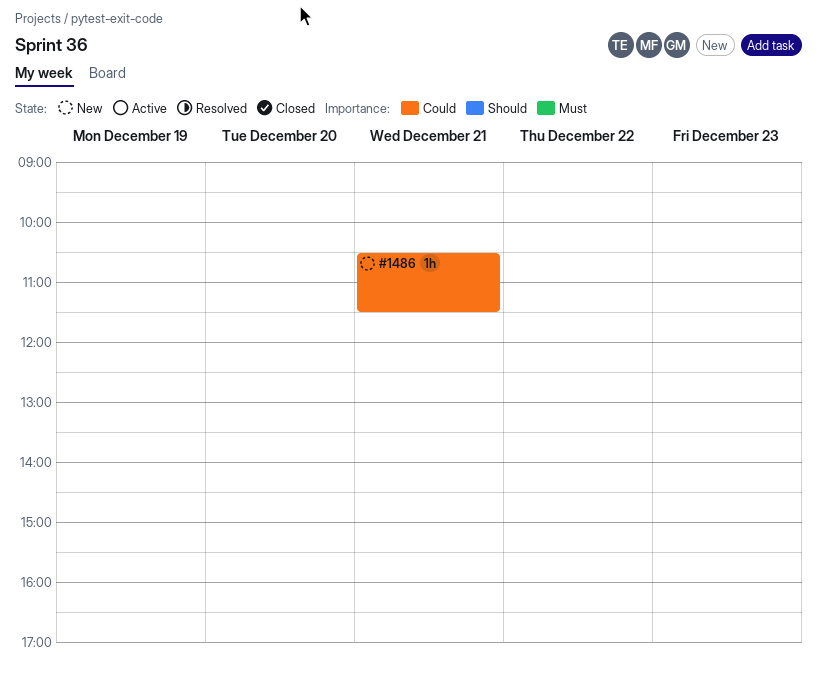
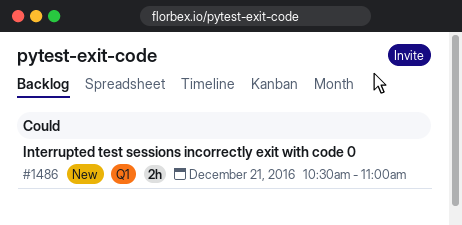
#1486, estimate: 1h -> 2h
#1486, ends: 11:30 -> 11:00

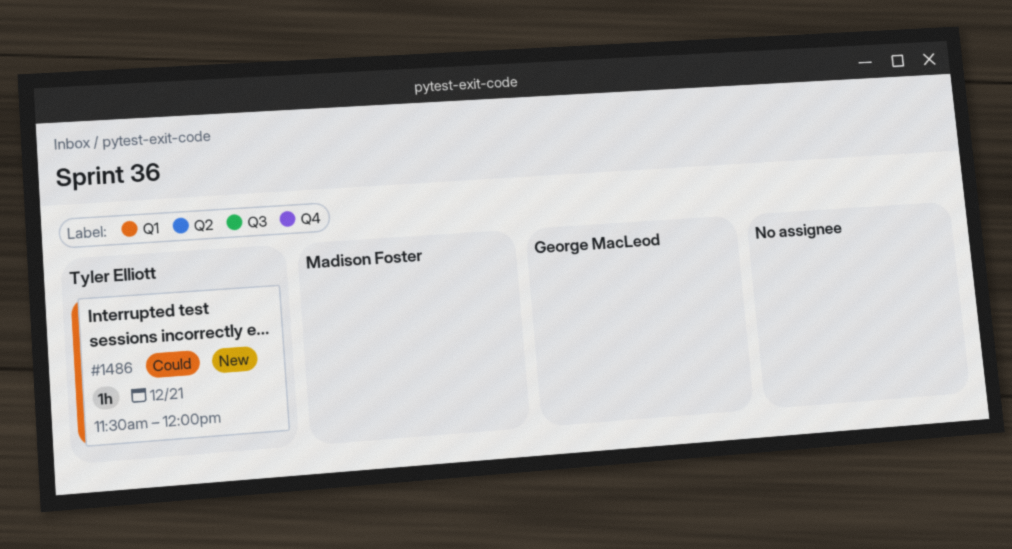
#1486, estimate: 2h -> 1h
#1486, begins: 10:30 -> 11:30
#1486, ends: 11:00 -> 12:00

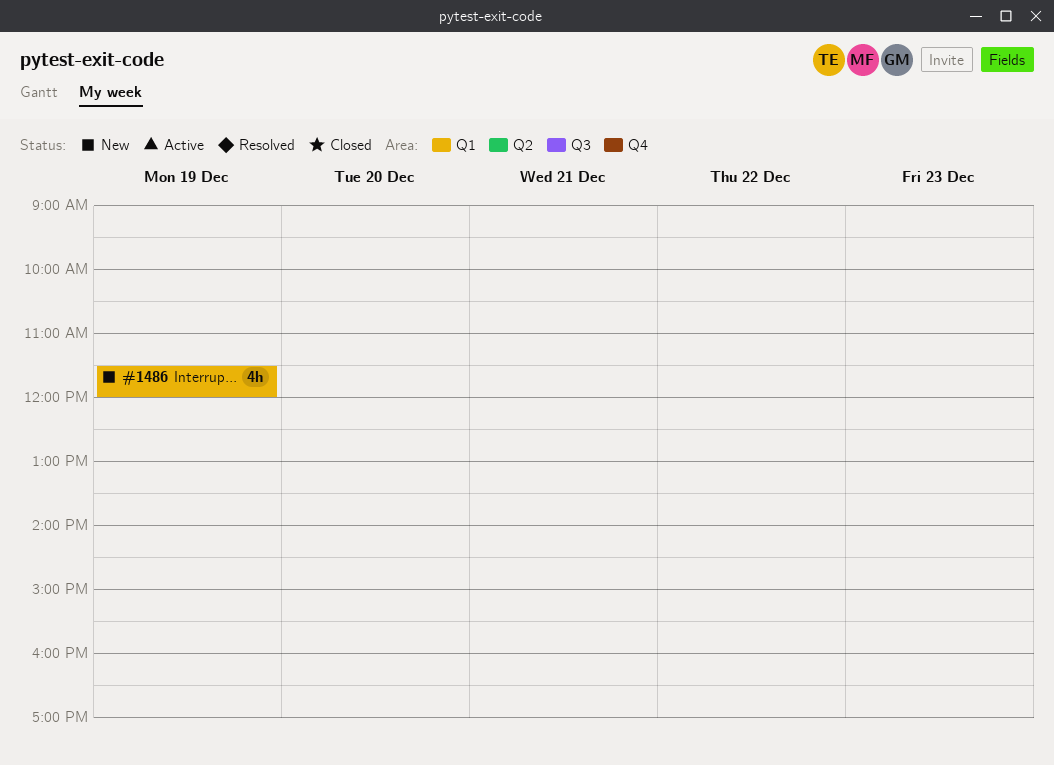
#1486, estimate: 1h -> 4h
#1486, day: Dec 21 -> Dec 19

